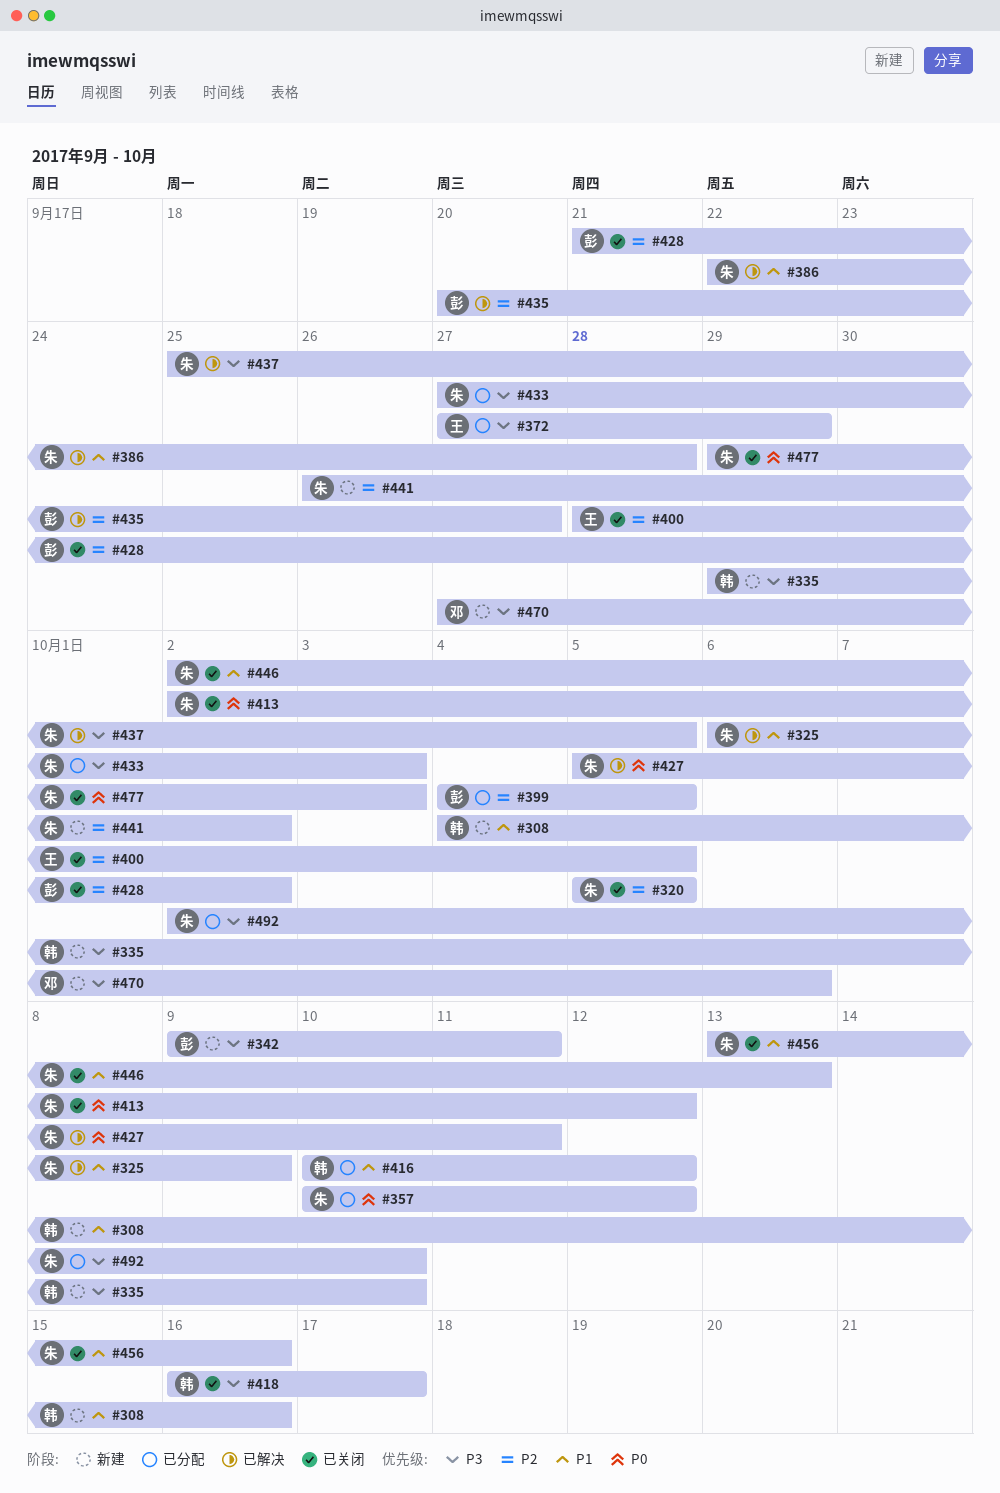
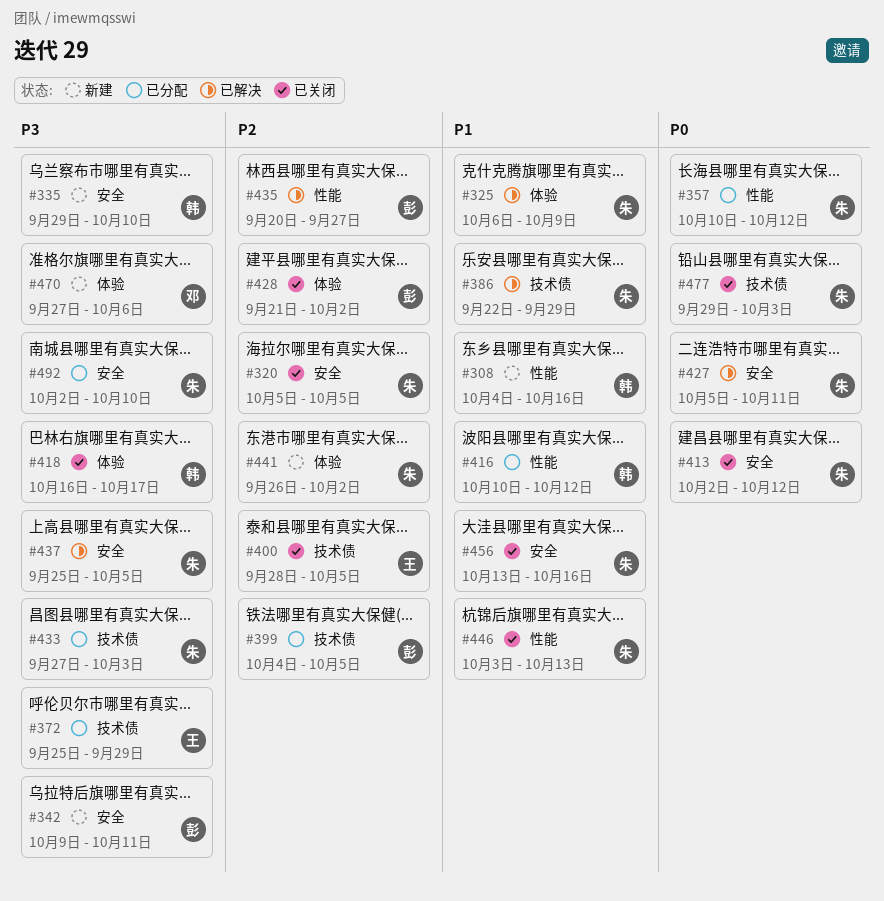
#372, start: Sep 27 -> Sep 25
#386, due: Sep 28 -> Sep 29
#446, start: Oct 2 -> Oct 3

